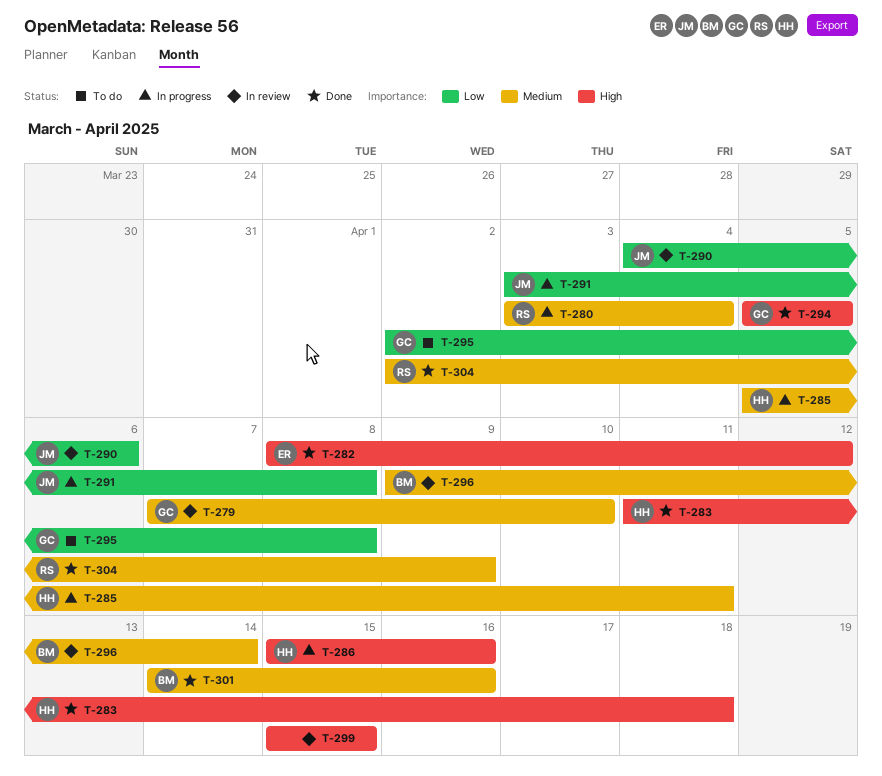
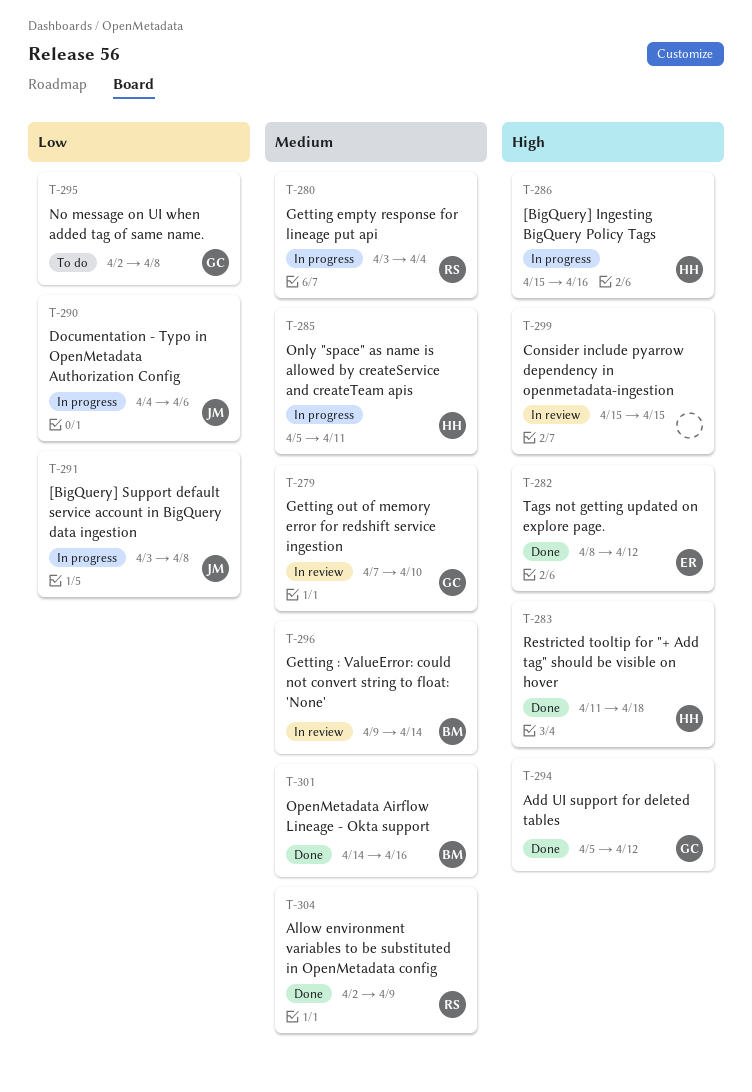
T-290, status: In review -> In progress
T-294, due: Apr 5 -> Apr 12

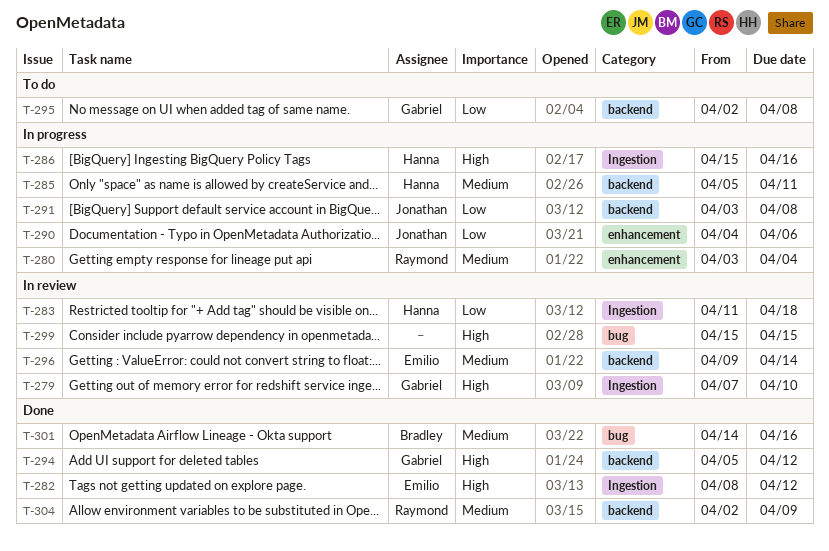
T-279, priority: Medium -> High
T-283, status: Done -> In review
T-283, priority: High -> Low
T-296, owner: Bradley -> Emilio

